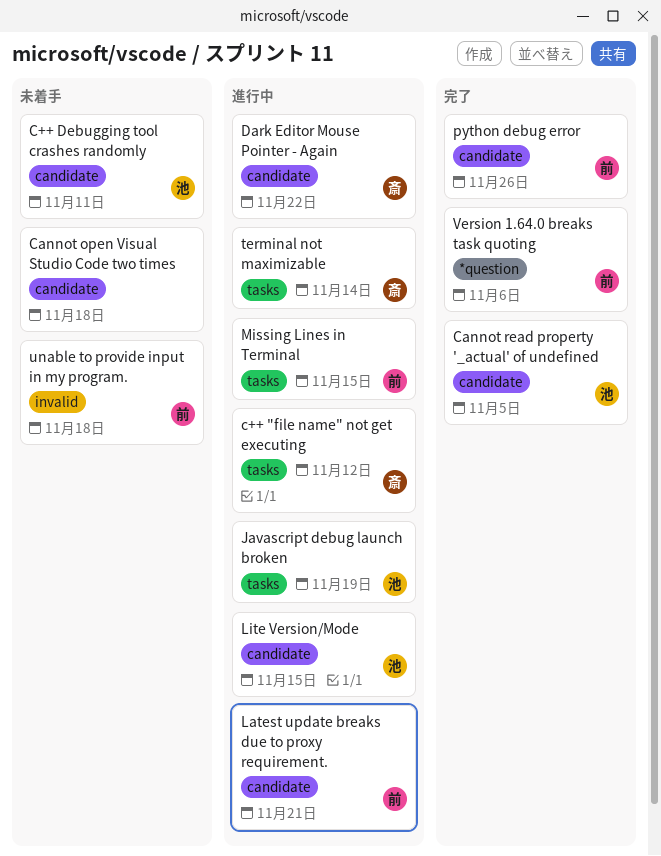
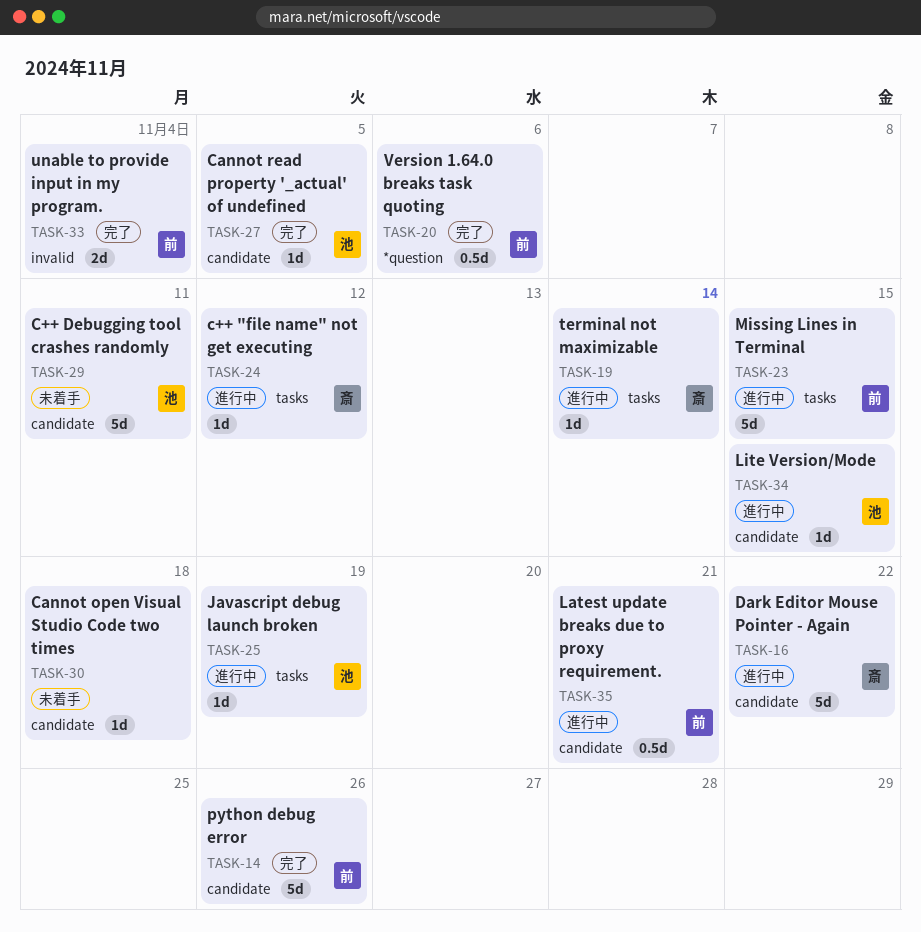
unable to provide input in my program., status: 未着手 -> 完了
unable to provide input in my program., due: Nov 18 -> Nov 4

